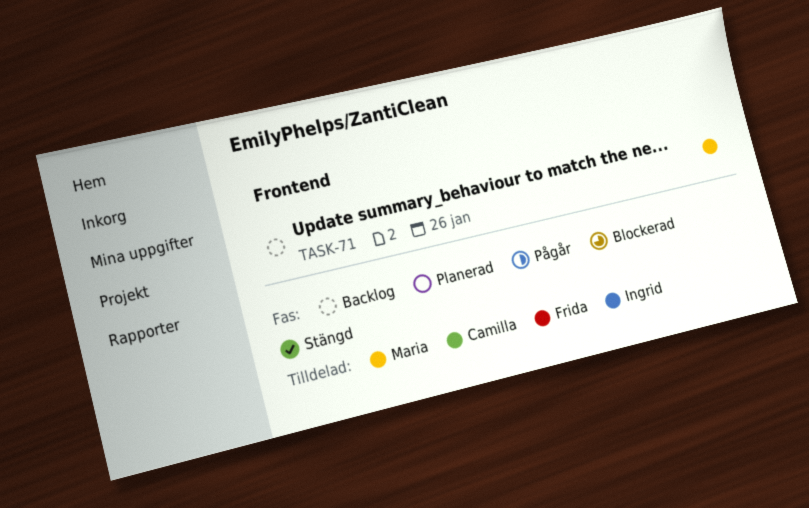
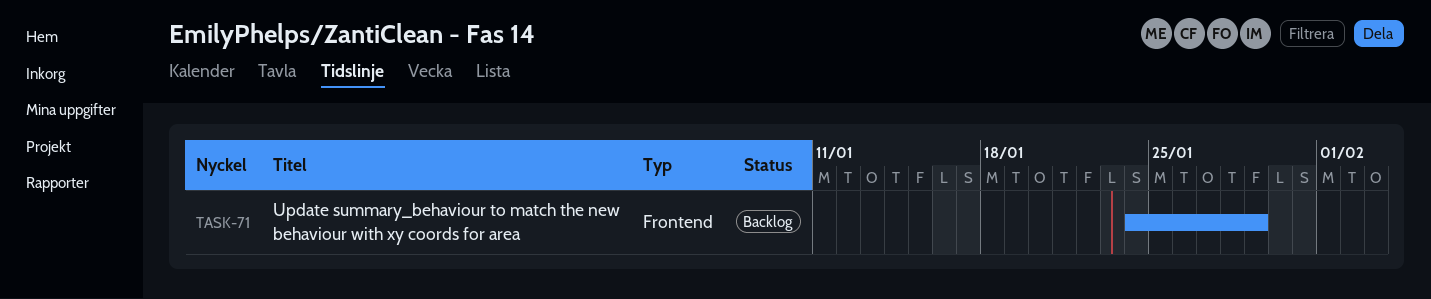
TASK-71, due: Jan 26 -> Jan 29

